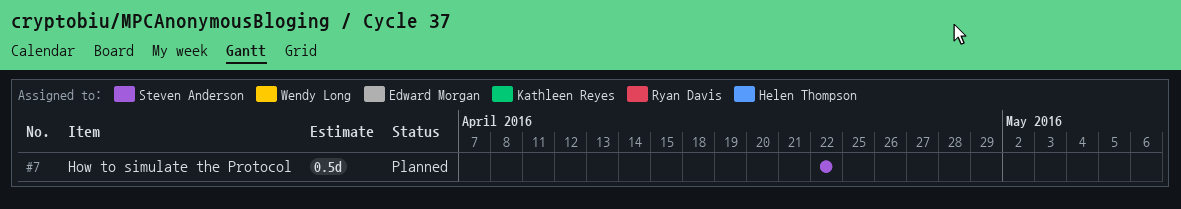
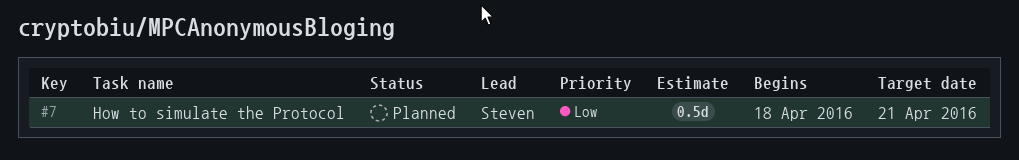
#7, start: Apr 22 -> Apr 18
#7, due: Apr 22 -> Apr 21

